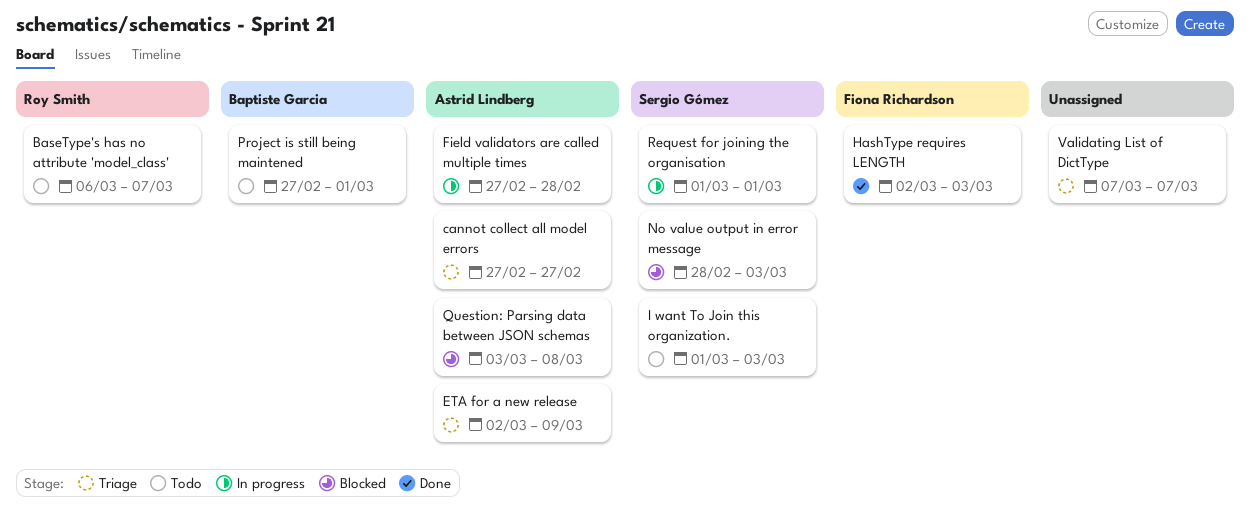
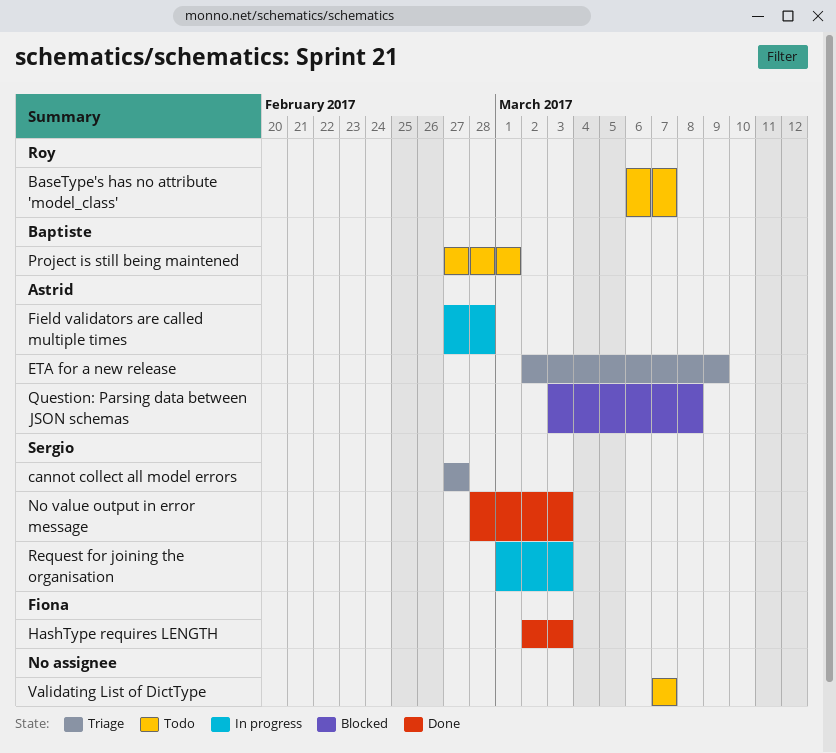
cannot collect all model errors, owner: Astrid Lindberg -> Sergio Gómez
I want To Join this organization.: present -> none
No value output in error message, status: Blocked -> Done
Request for joining the organisation, due: Mar 1 -> Mar 3
Validating List of DictType, status: Triage -> Todo

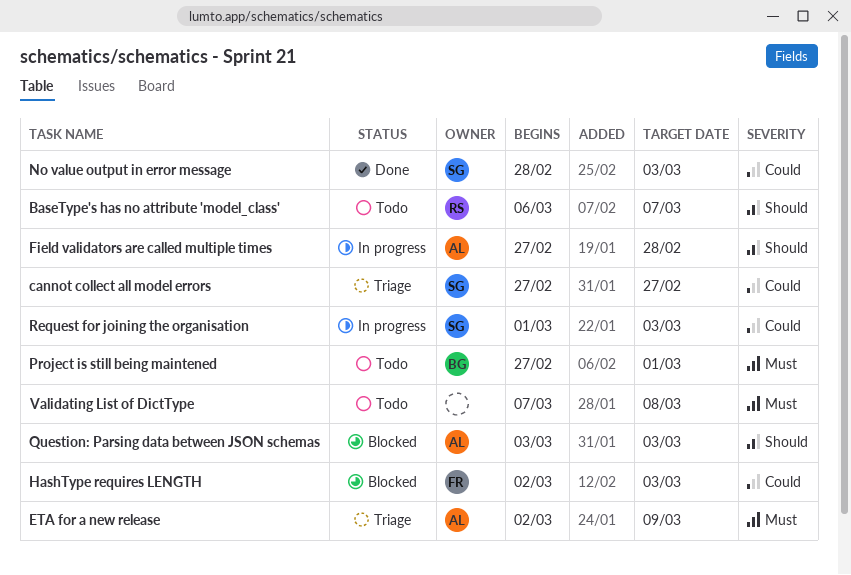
HashType requires LENGTH, status: Done -> Blocked
Question: Parsing data between JSON schemas, due: Mar 8 -> Mar 3
Validating List of DictType, due: Mar 7 -> Mar 8

